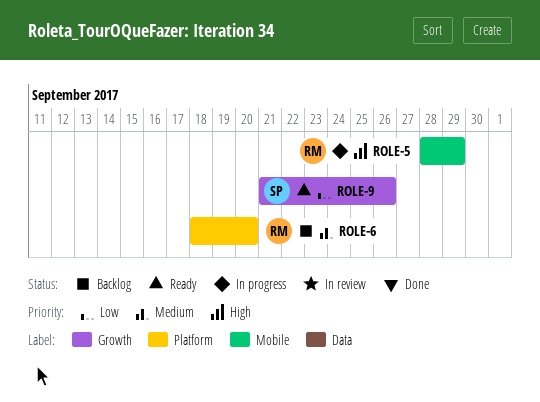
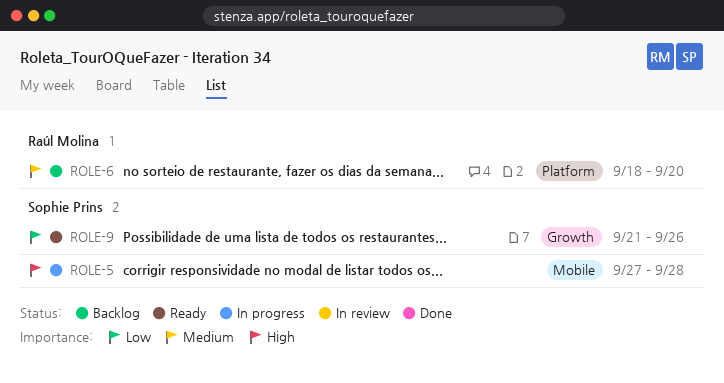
ROLE-5, owner: Raúl Molina -> Sophie Prins
ROLE-5, start: Sep 28 -> Sep 27
ROLE-5, due: Sep 29 -> Sep 28

